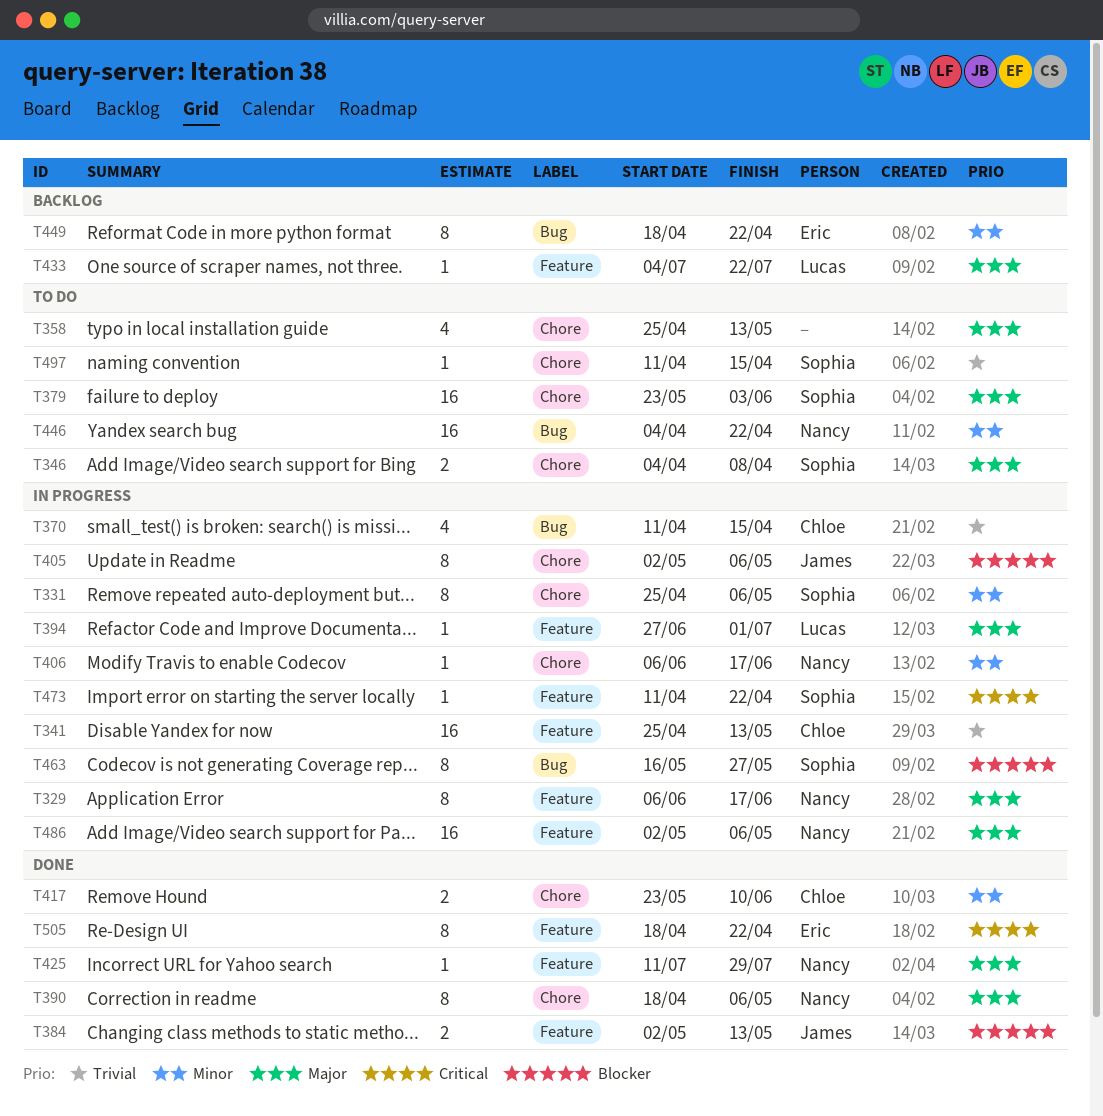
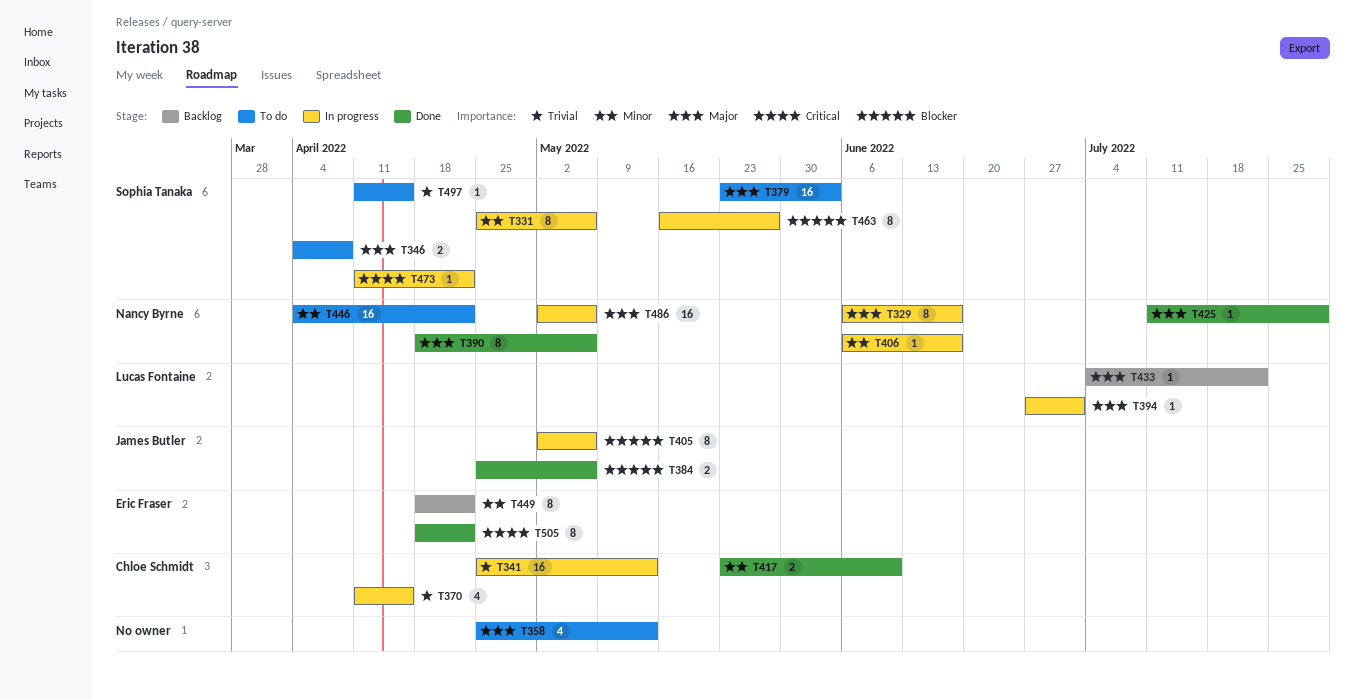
T384, start: May 2 -> Apr 25
T384, due: May 13 -> May 6

